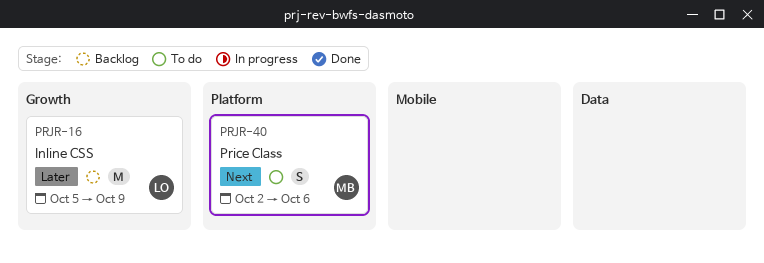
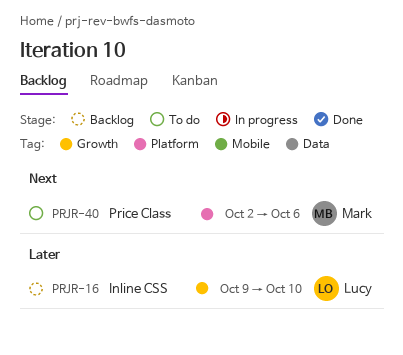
PRJR-16, start: Oct 5 -> Oct 9
PRJR-16, due: Oct 9 -> Oct 10

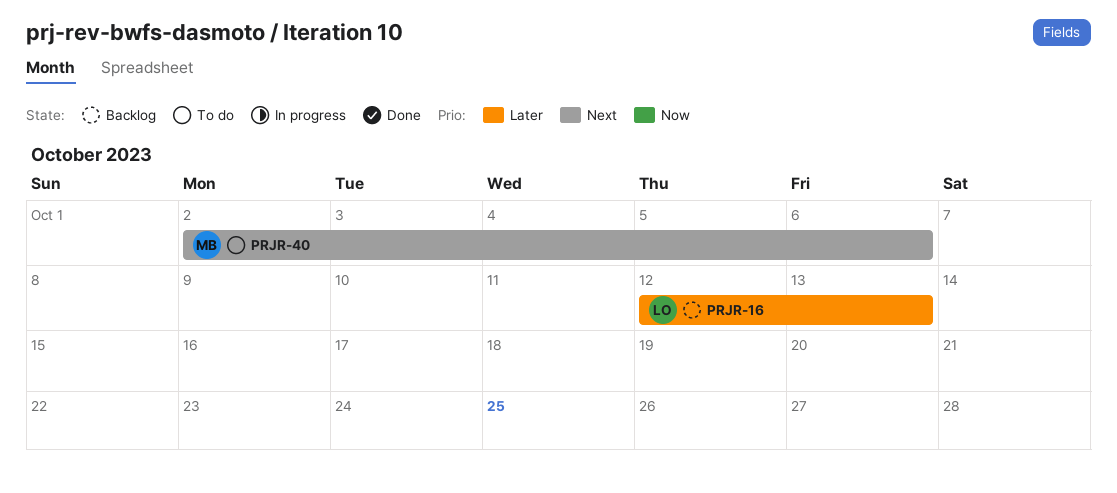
PRJR-16, start: Oct 9 -> Oct 12
PRJR-16, due: Oct 10 -> Oct 13

